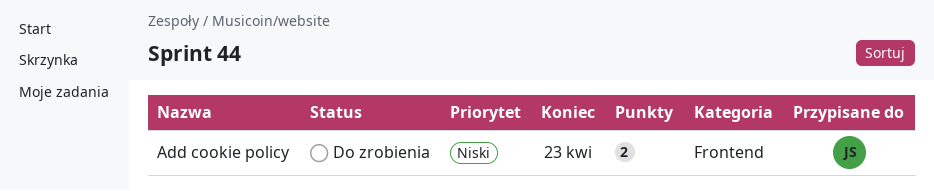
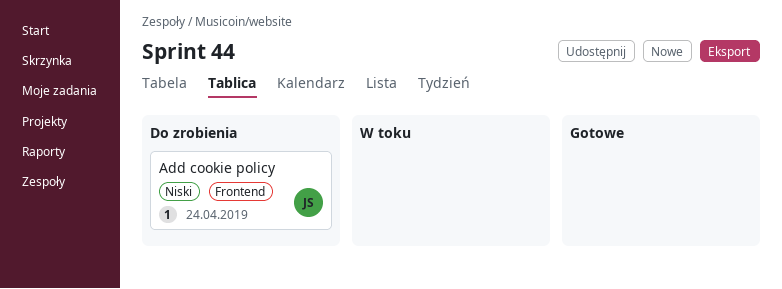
Add cookie policy, estimate: 2 -> 1
Add cookie policy, due: Apr 23 -> Apr 24

